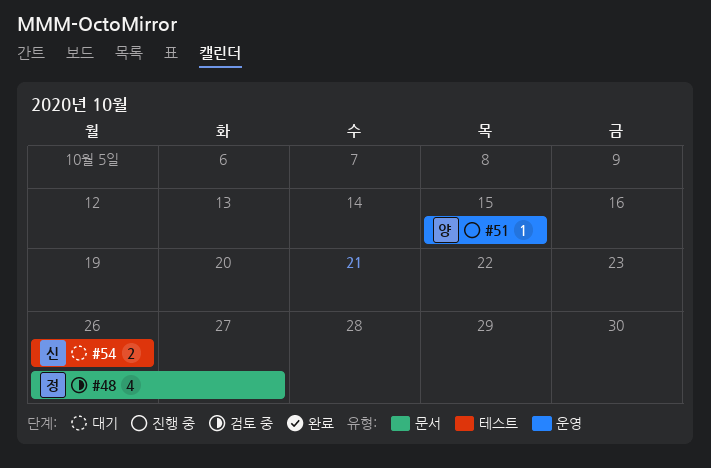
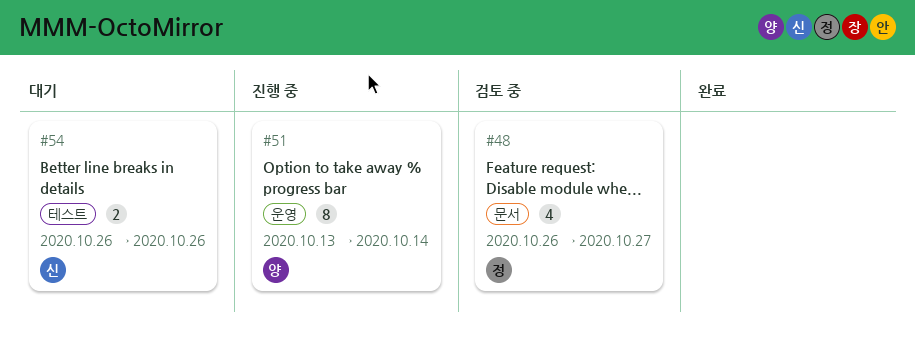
#51, estimate: 1 -> 8
#51, start: Oct 15 -> Oct 13
#51, due: Oct 15 -> Oct 14

